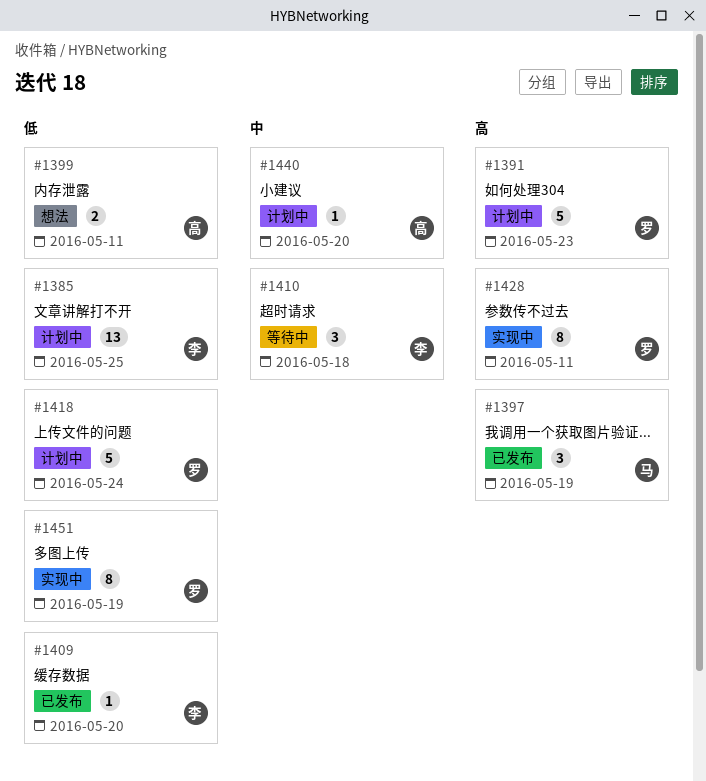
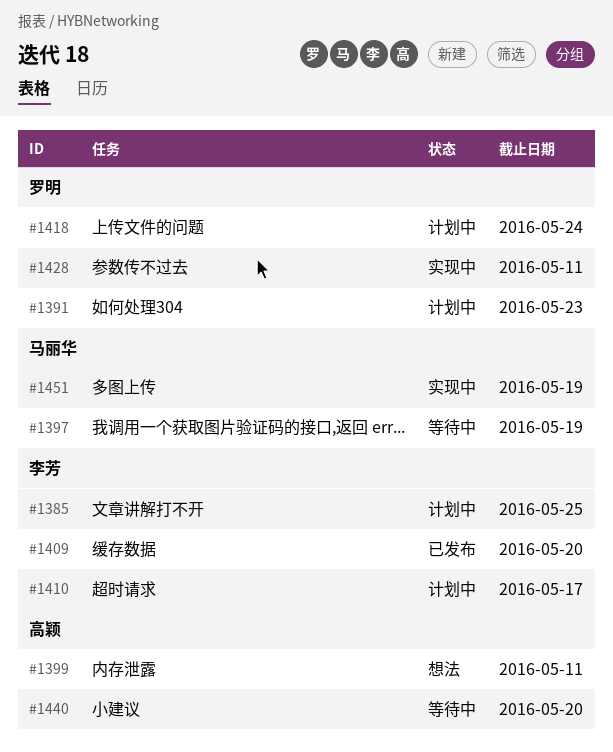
#1397, status: 已发布 -> 等待中
#1410, status: 等待中 -> 计划中
#1410, due: May 18 -> May 17
#1440, status: 计划中 -> 等待中
#1451, owner: 罗明 -> 马丽华

